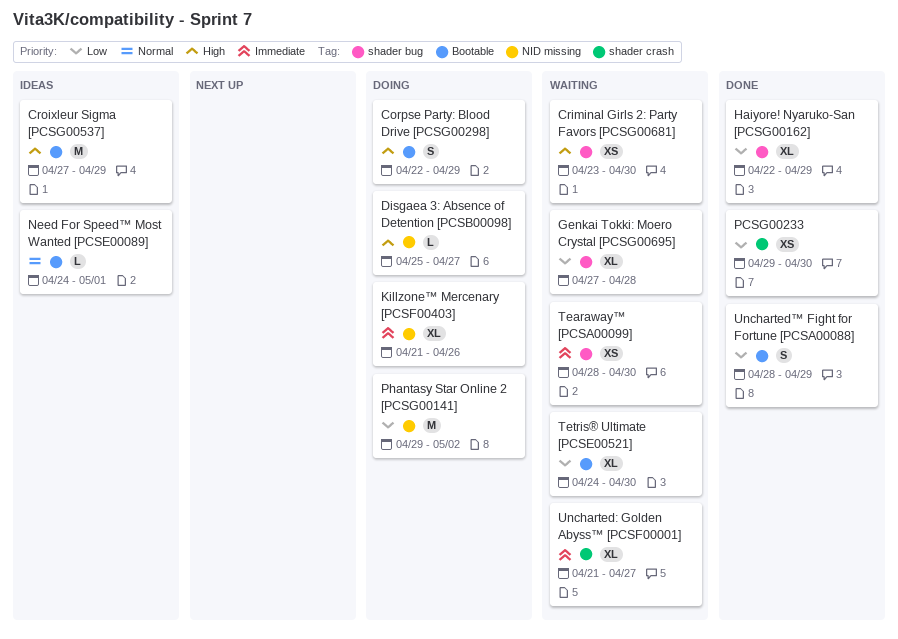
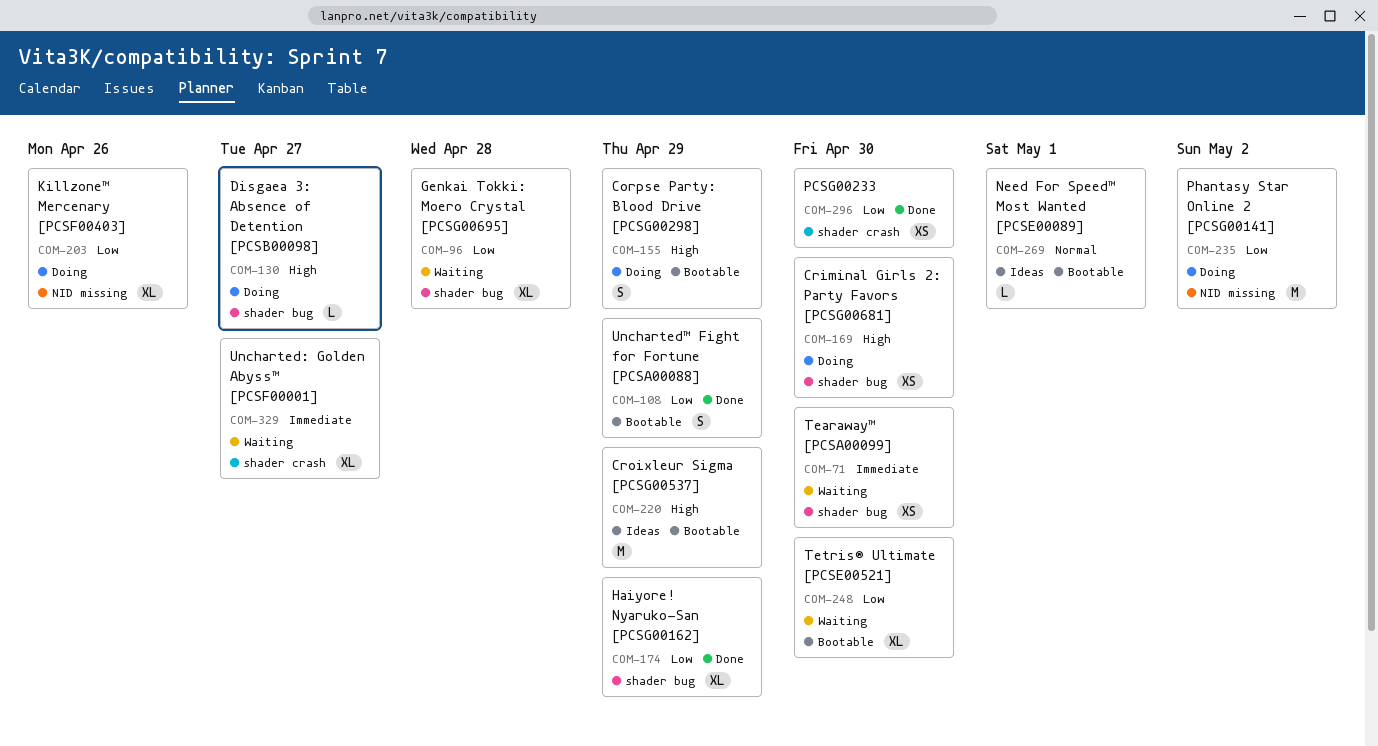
Criminal Girls 2: Party Favors [PCSG00681], status: Waiting -> Doing
Disgaea 3: Absence of Detention [PCSB00098], label: NID missing -> shader bug
Killzone™ Mercenary [PCSF00403], priority: Immediate -> Low

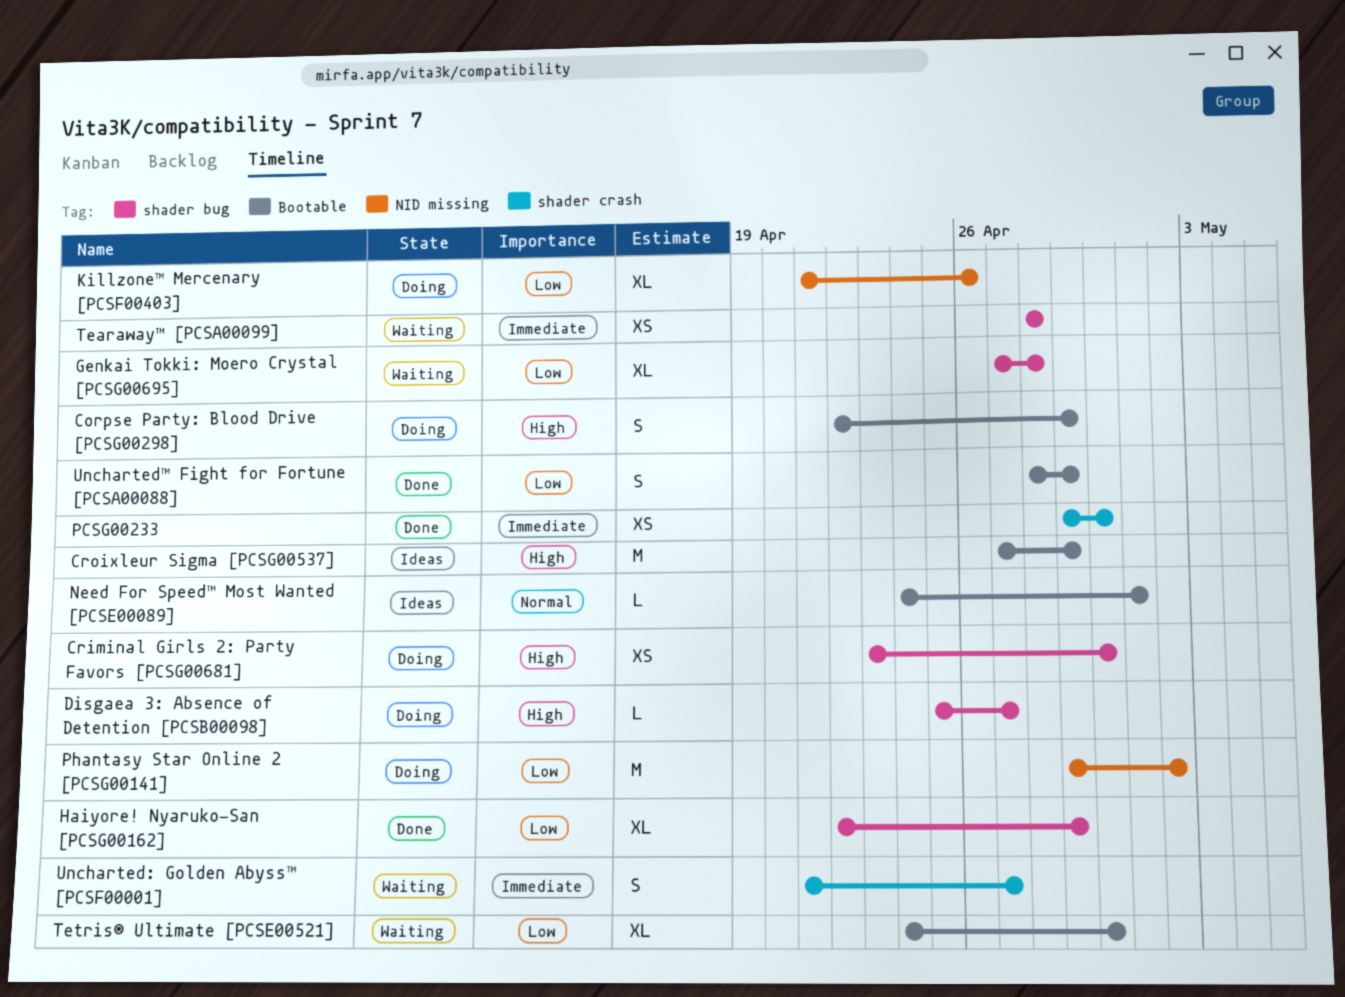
PCSG00233, priority: Low -> Immediate
Tearaway™ [PCSA00099], due: Apr 30 -> Apr 28
Uncharted: Golden Abyss™ [PCSF00001], estimate: XL -> S

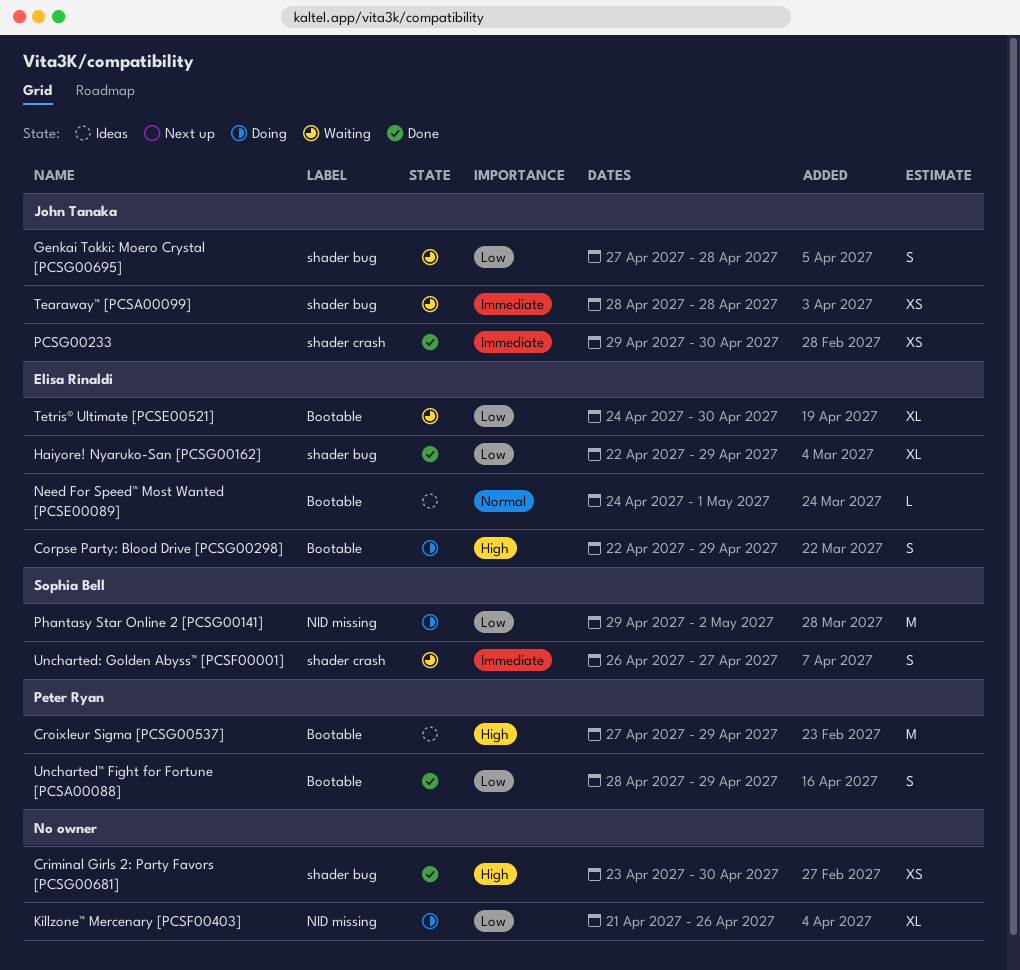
Criminal Girls 2: Party Favors [PCSG00681], status: Doing -> Done
Disgaea 3: Absence of Detention [PCSB00098]: present -> none
Genkai Tokki: Moero Crystal [PCSG00695], estimate: XL -> S
Uncharted: Golden Abyss™ [PCSF00001], start: Apr 21 -> Apr 26

